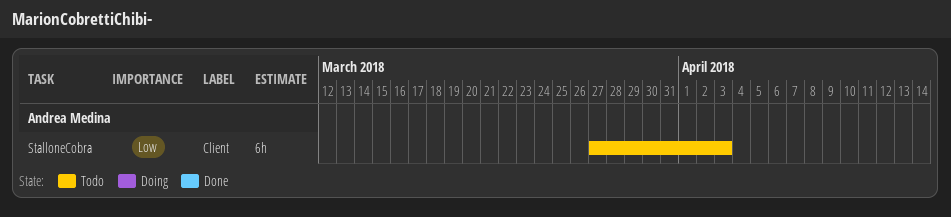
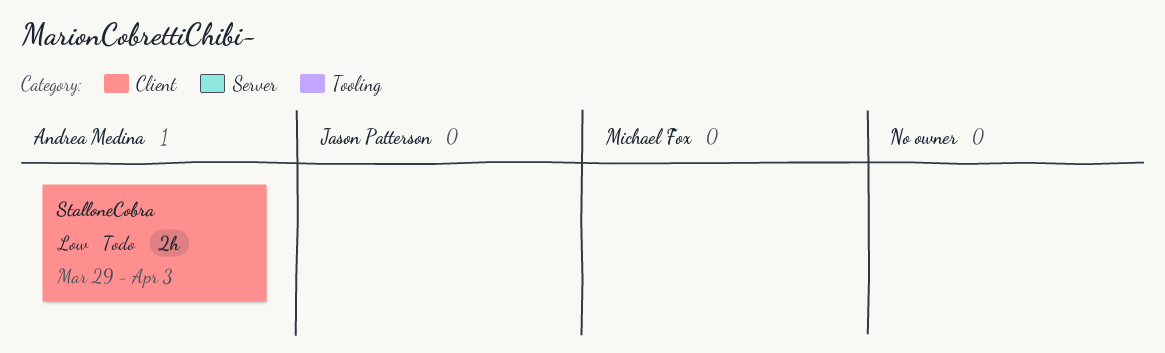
StalloneCobra, estimate: 6h -> 2h
StalloneCobra, start: Mar 27 -> Mar 29

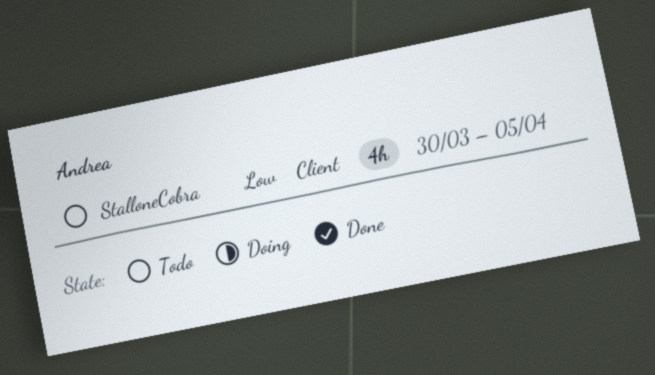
StalloneCobra, estimate: 2h -> 4h
StalloneCobra, start: Mar 29 -> Mar 30
StalloneCobra, due: Apr 3 -> Apr 5

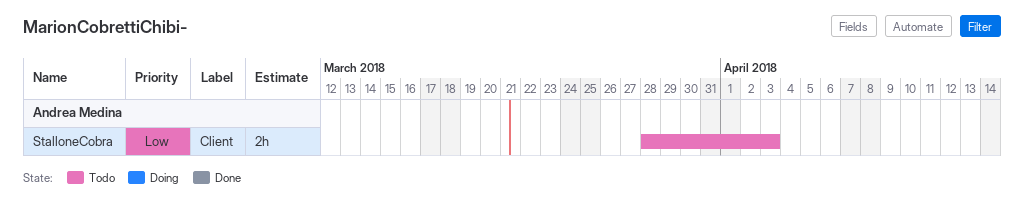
StalloneCobra, estimate: 4h -> 2h
StalloneCobra, start: Mar 30 -> Mar 28
StalloneCobra, due: Apr 5 -> Apr 3

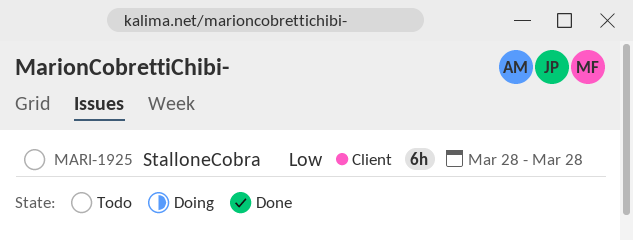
StalloneCobra, estimate: 2h -> 6h
StalloneCobra, due: Apr 3 -> Mar 28

